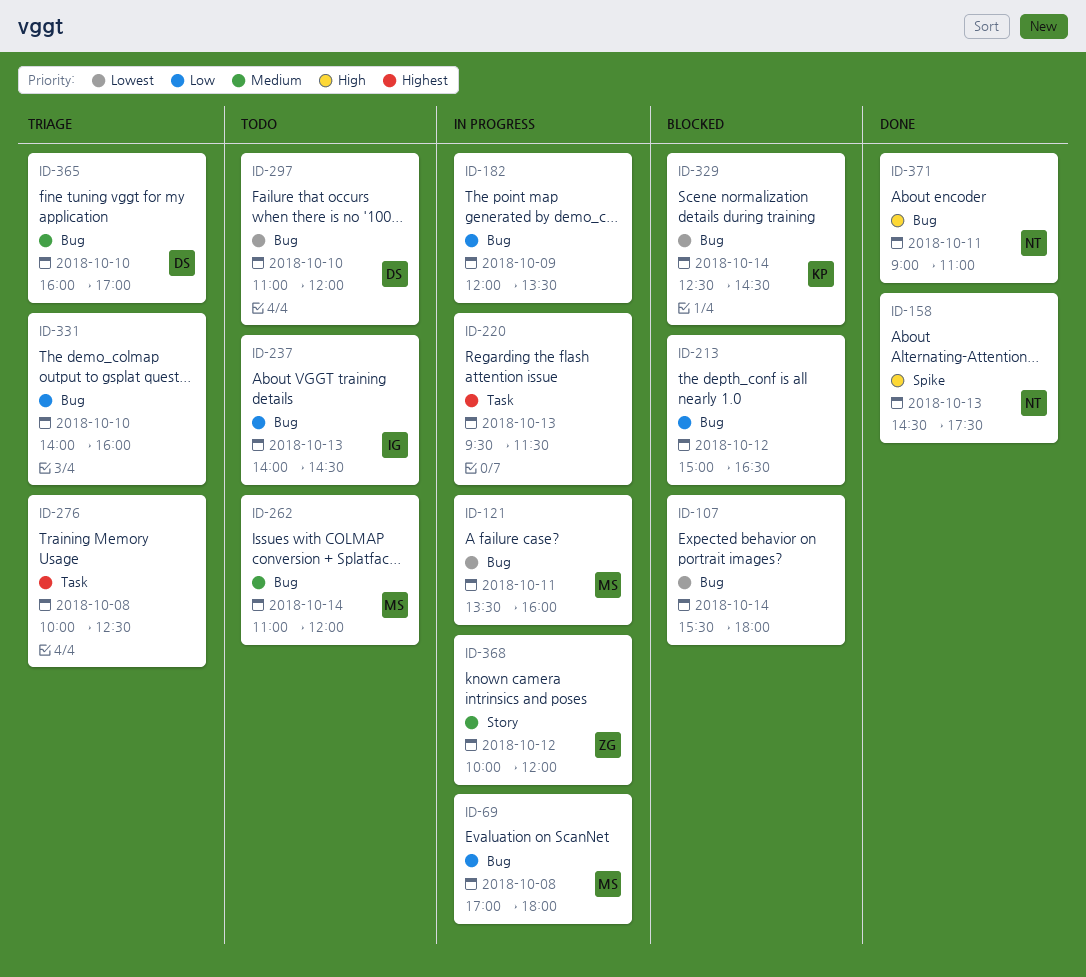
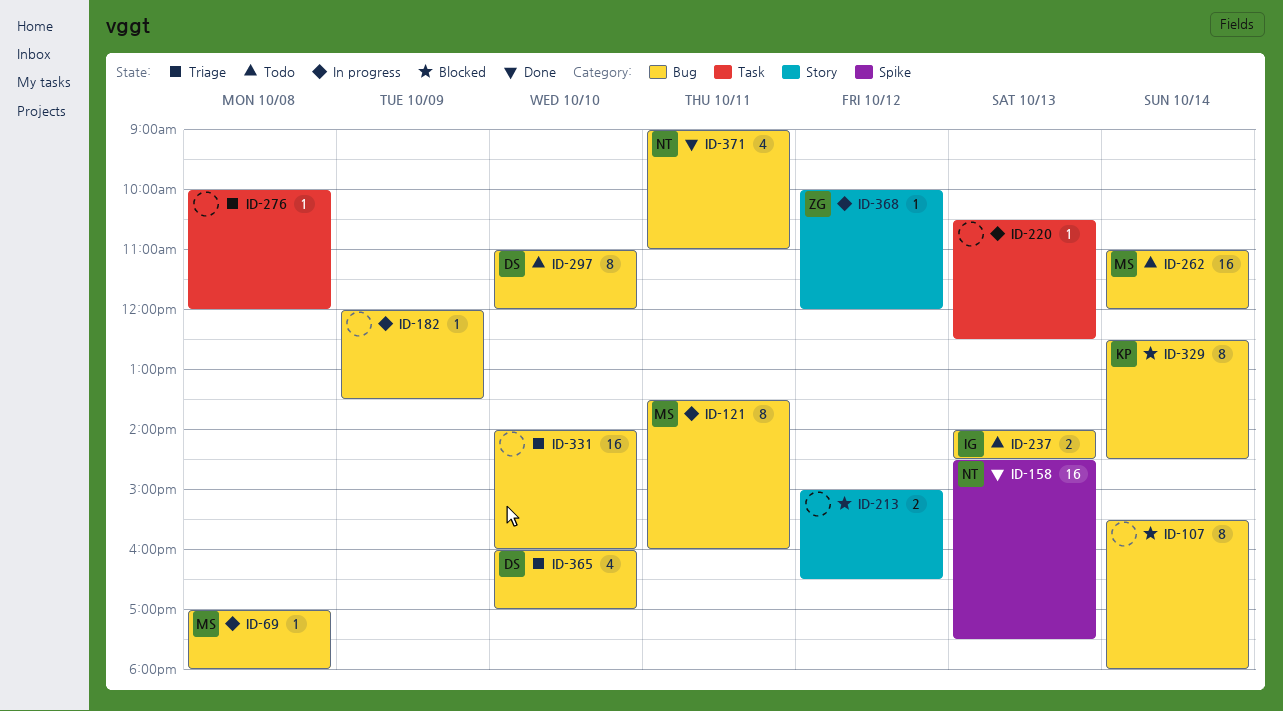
ID-213, label: Bug -> Story
ID-220, begins: 09:30 -> 10:30
ID-220, ends: 11:30 -> 12:30
ID-276, ends: 12:30 -> 12:00

